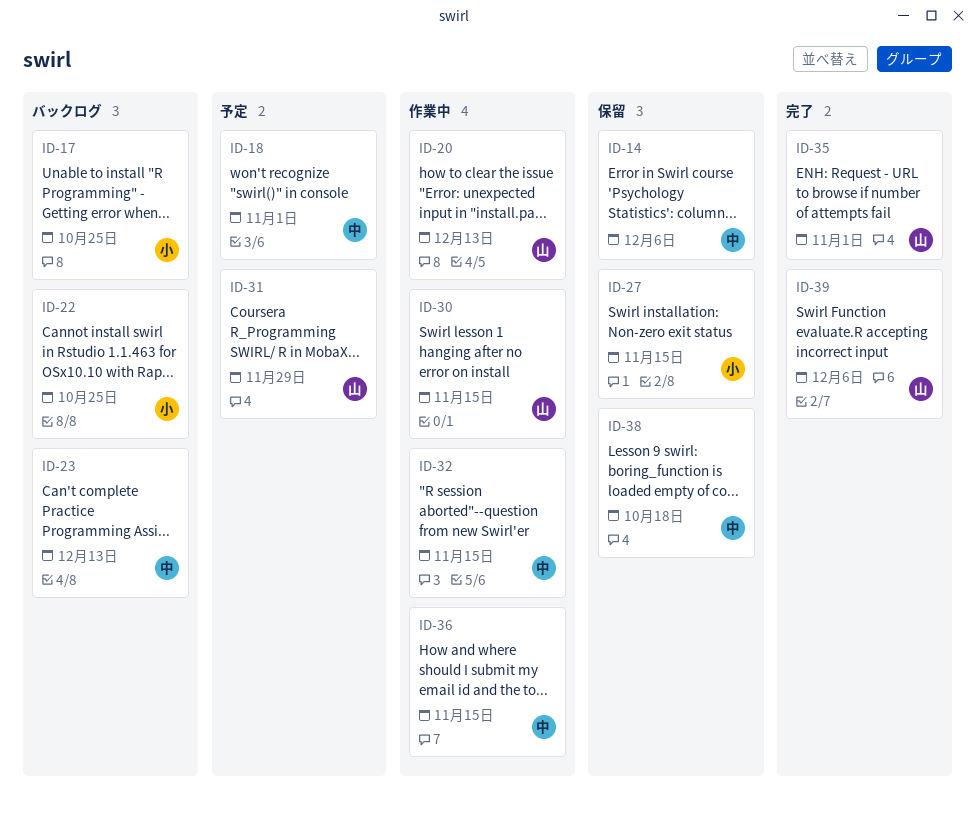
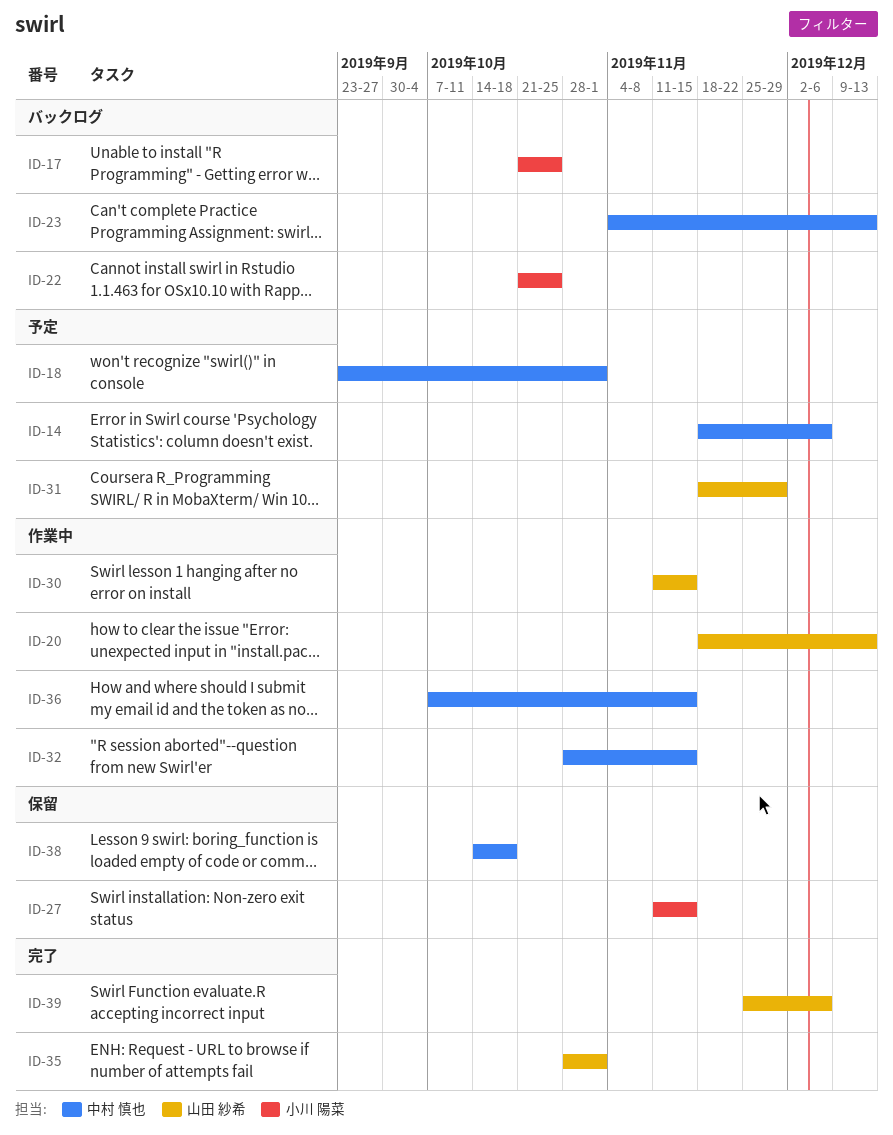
ID-14, status: 保留 -> 予定

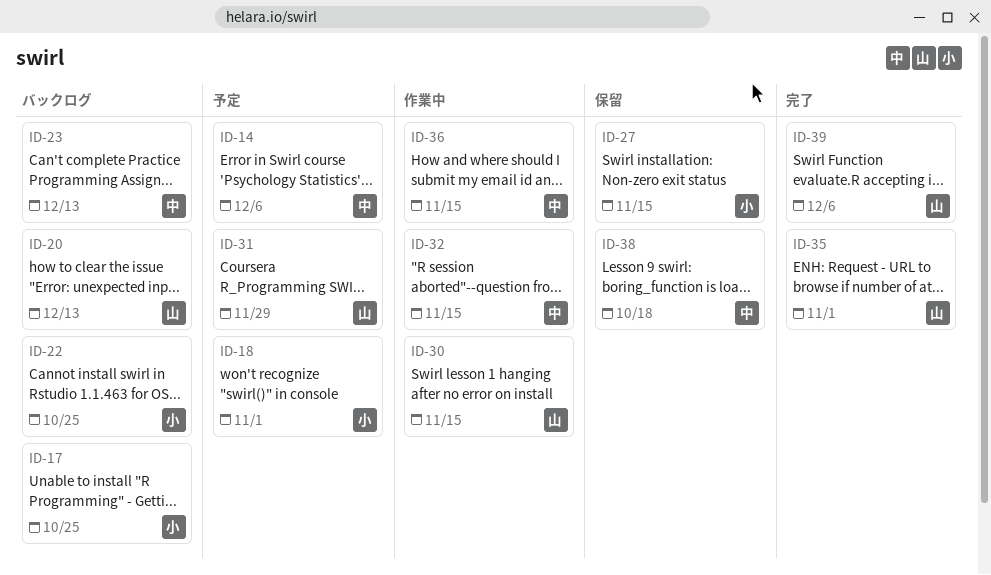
ID-18, owner: 中村 慎也 -> 小川 陽菜
ID-20, status: 作業中 -> バックログ

